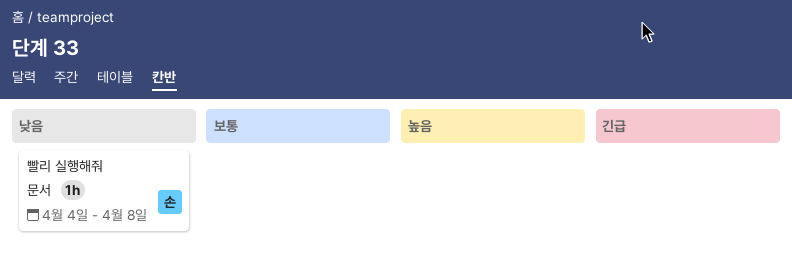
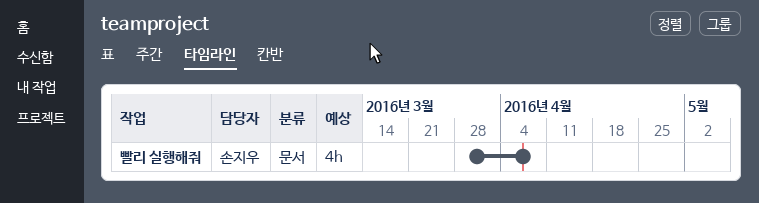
빨리 실행해줘, estimate: 1h -> 4h
빨리 실행해줘, start: Apr 4 -> Mar 28

